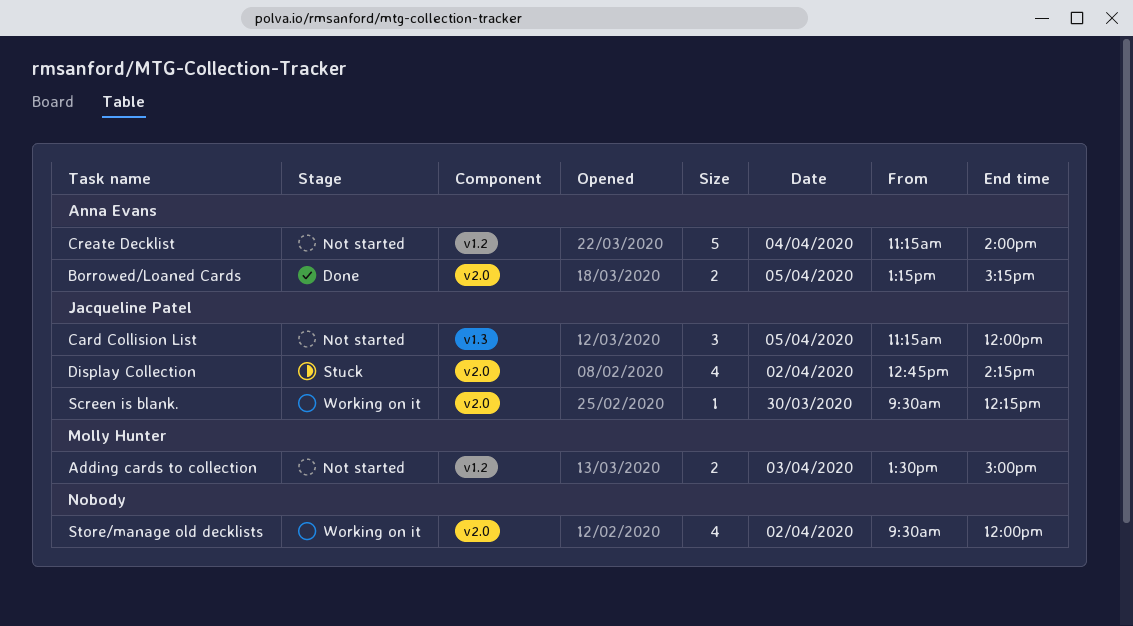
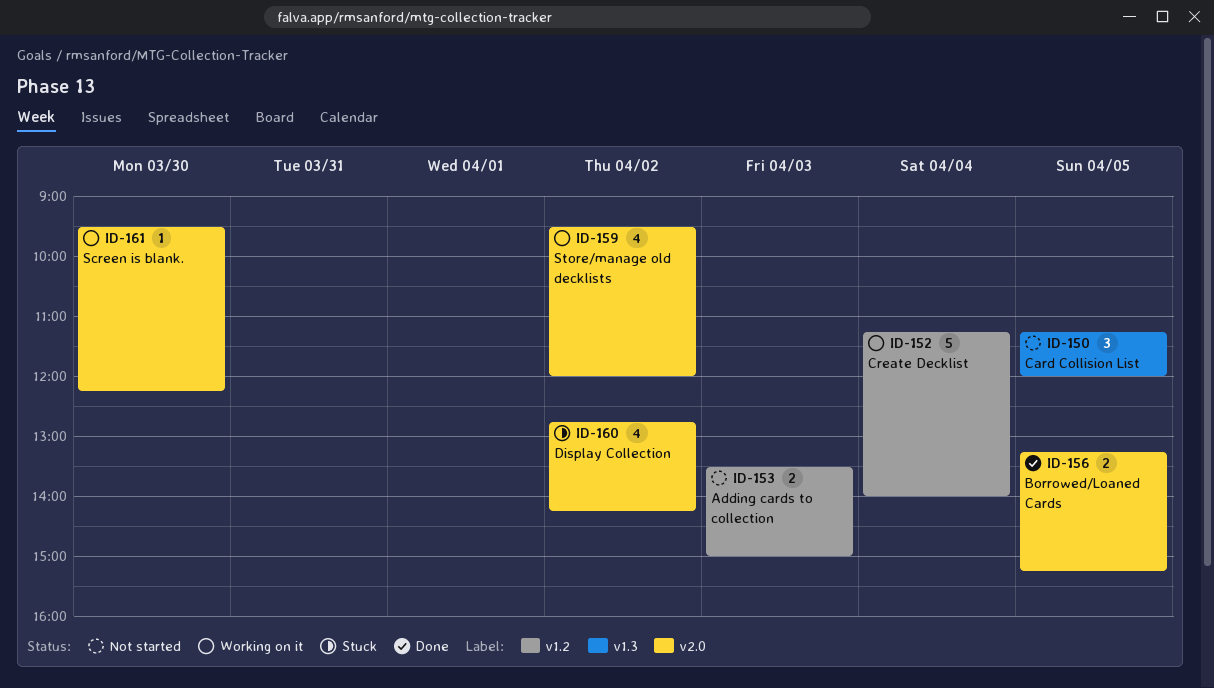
Create Decklist, status: Not started -> Working on it

